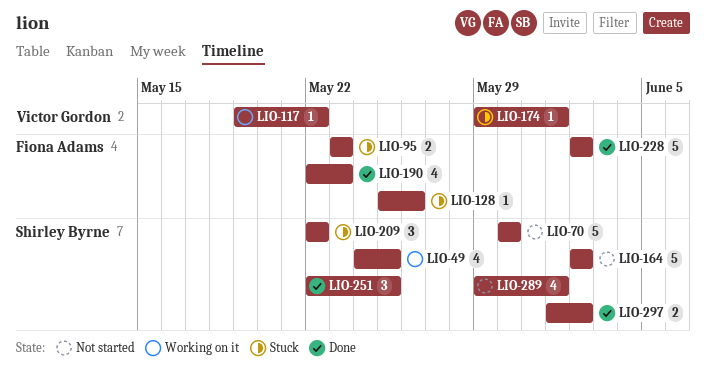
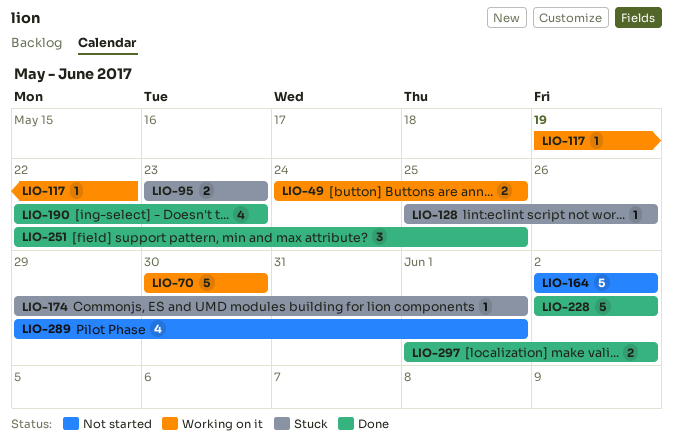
LIO-49, estimate: 4 -> 2
LIO-70, status: Not started -> Working on it
LIO-209: present -> none

